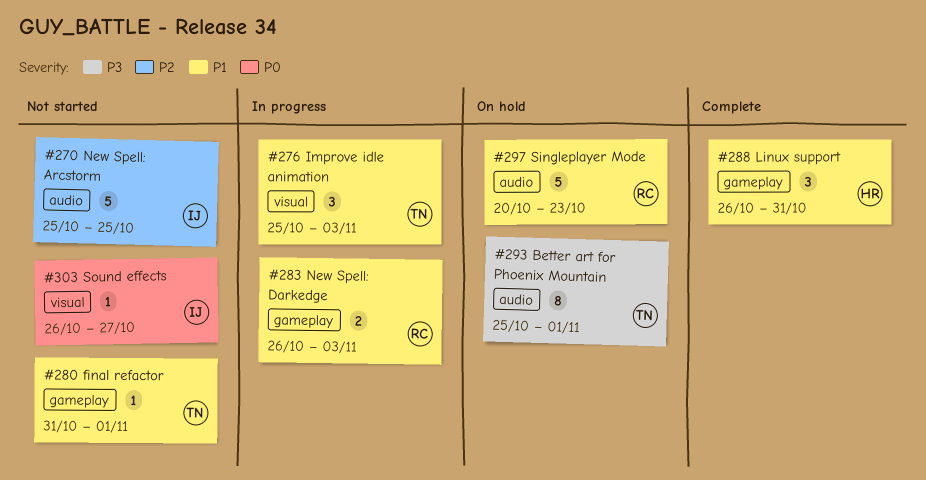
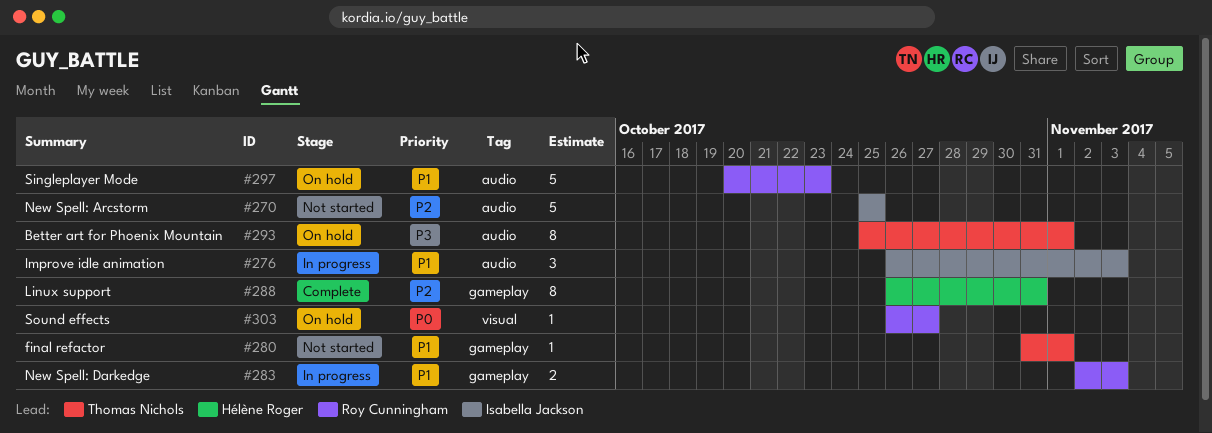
#276, owner: Thomas Nichols -> Isabella Jackson
#276, label: visual -> audio
#276, start: Oct 25 -> Oct 26
#283, start: Oct 26 -> Nov 2
#288, priority: P1 -> P2
#288, estimate: 3 -> 8
#303, status: Not started -> On hold
#303, owner: Isabella Jackson -> Roy Cunningham

